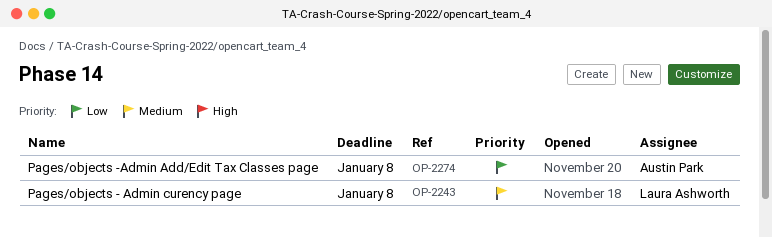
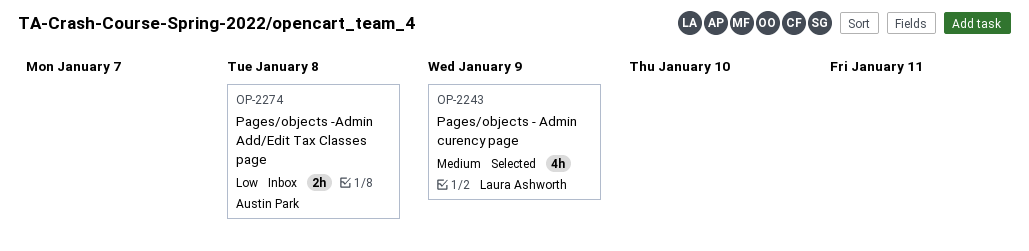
OP-2243, due: Jan 8 -> Jan 9

